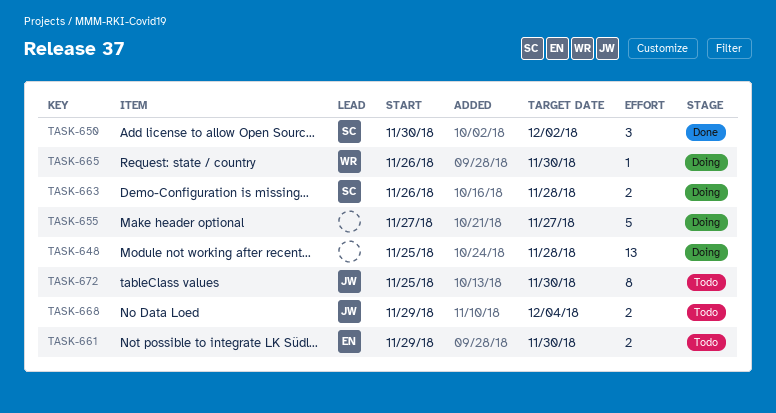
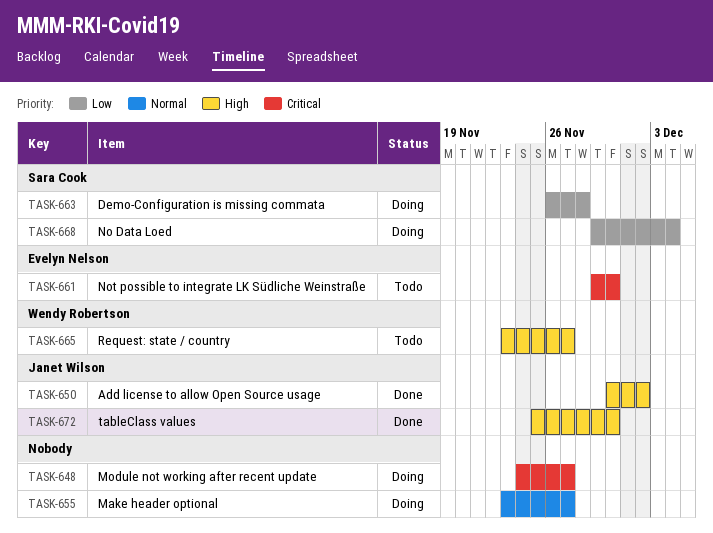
TASK-648, start: Nov 25 -> Nov 24
TASK-648, due: Nov 28 -> Nov 27
TASK-650, owner: Sara Cook -> Janet Wilson
TASK-655, start: Nov 27 -> Nov 23
TASK-665, status: Doing -> Todo
TASK-665, start: Nov 26 -> Nov 23
TASK-665, due: Nov 30 -> Nov 27
TASK-668, status: Todo -> Doing
TASK-668, owner: Janet Wilson -> Sara Cook
TASK-672, status: Todo -> Done

